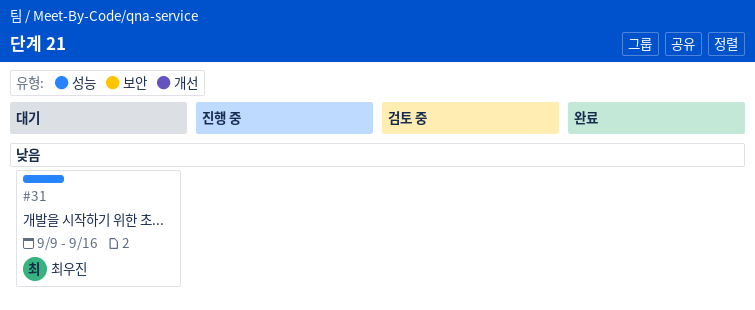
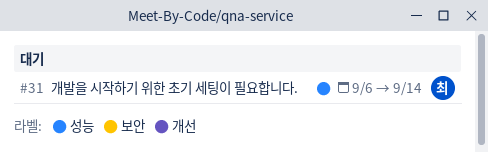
#31, start: Sep 9 -> Sep 6
#31, due: Sep 16 -> Sep 14

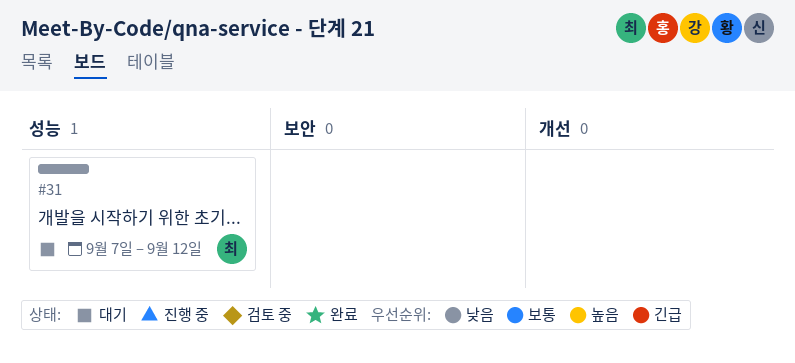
#31, start: Sep 6 -> Sep 7
#31, due: Sep 14 -> Sep 12

